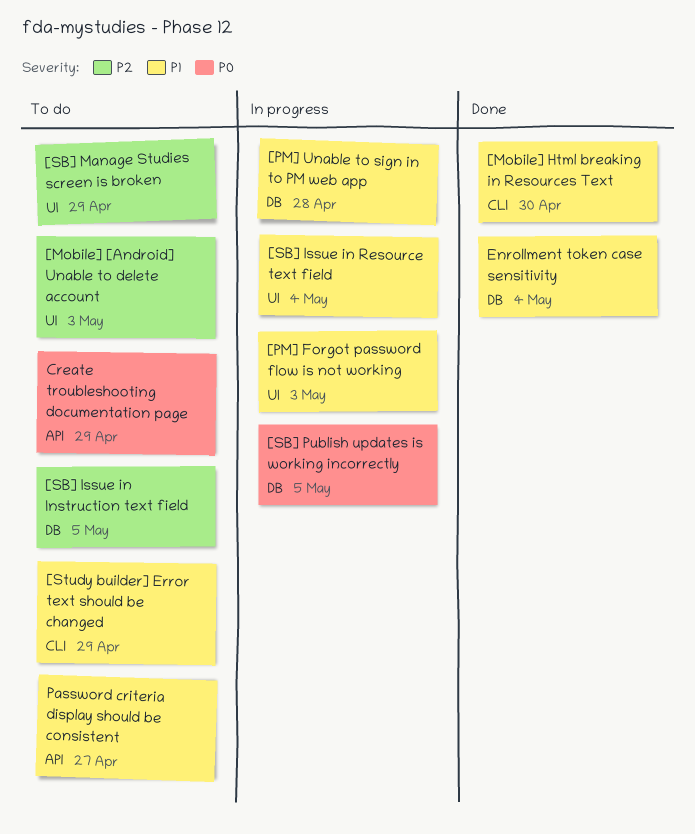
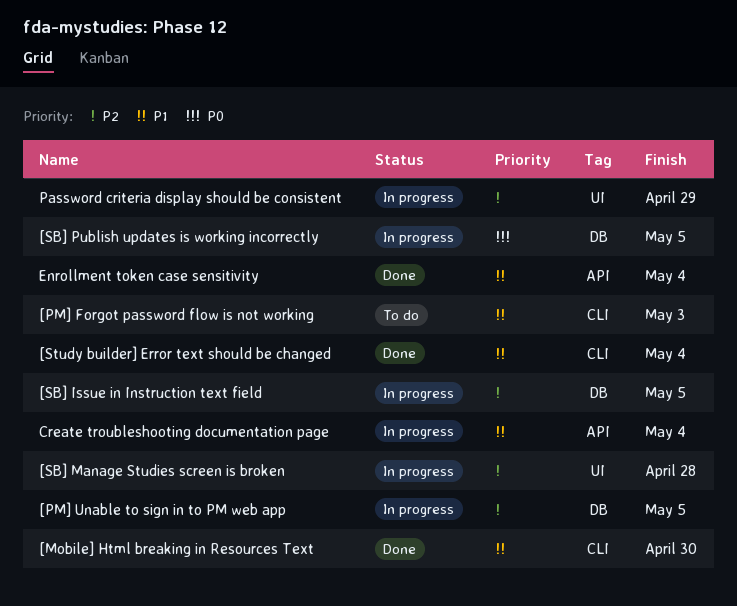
[Mobile] [Android] Unable to delete account: present -> none
[PM] Forgot password flow is not working, status: In progress -> To do
[PM] Forgot password flow is not working, label: UI -> CLI
[PM] Unable to sign in to PM web app, priority: P1 -> P2
[PM] Unable to sign in to PM web app, due: Apr 28 -> May 5
[SB] Issue in Instruction text field, status: To do -> In progress
[SB] Issue in Resource text field: present -> none
[SB] Manage Studies screen is broken, status: To do -> In progress
[SB] Manage Studies screen is broken, due: Apr 29 -> Apr 28
[Study builder] Error text should be changed, status: To do -> Done
[Study builder] Error text should be changed, due: Apr 29 -> May 4
Create troubleshooting documentation page, status: To do -> In progress
Create troubleshooting documentation page, priority: P0 -> P1
Create troubleshooting documentation page, due: Apr 29 -> May 4
Enrollment token case sensitivity, label: DB -> API
Password criteria display should be consistent, status: To do -> In progress
Password criteria display should be consistent, priority: P1 -> P2
Password criteria display should be consistent, label: API -> UI
Password criteria display should be consistent, due: Apr 27 -> Apr 29

